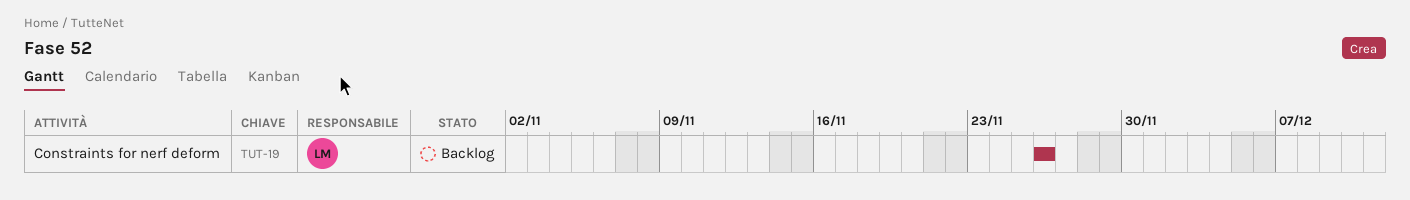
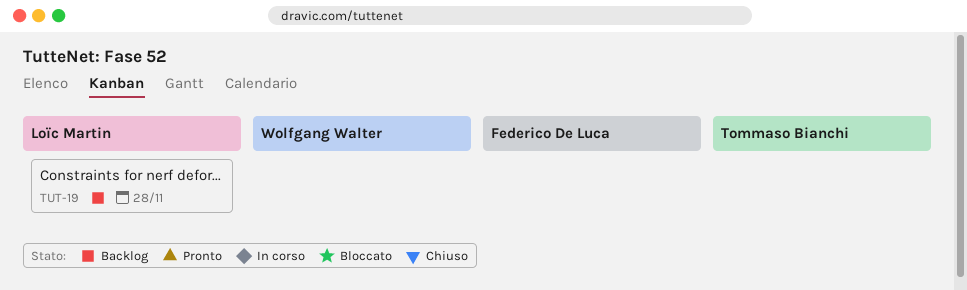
TUT-19, due: Nov 26 -> Nov 28

